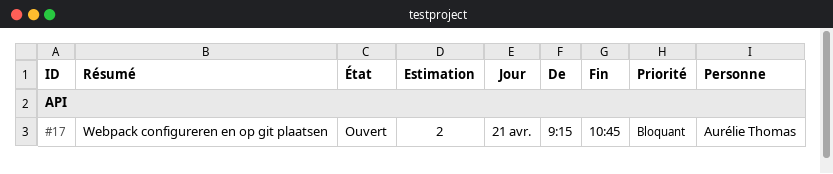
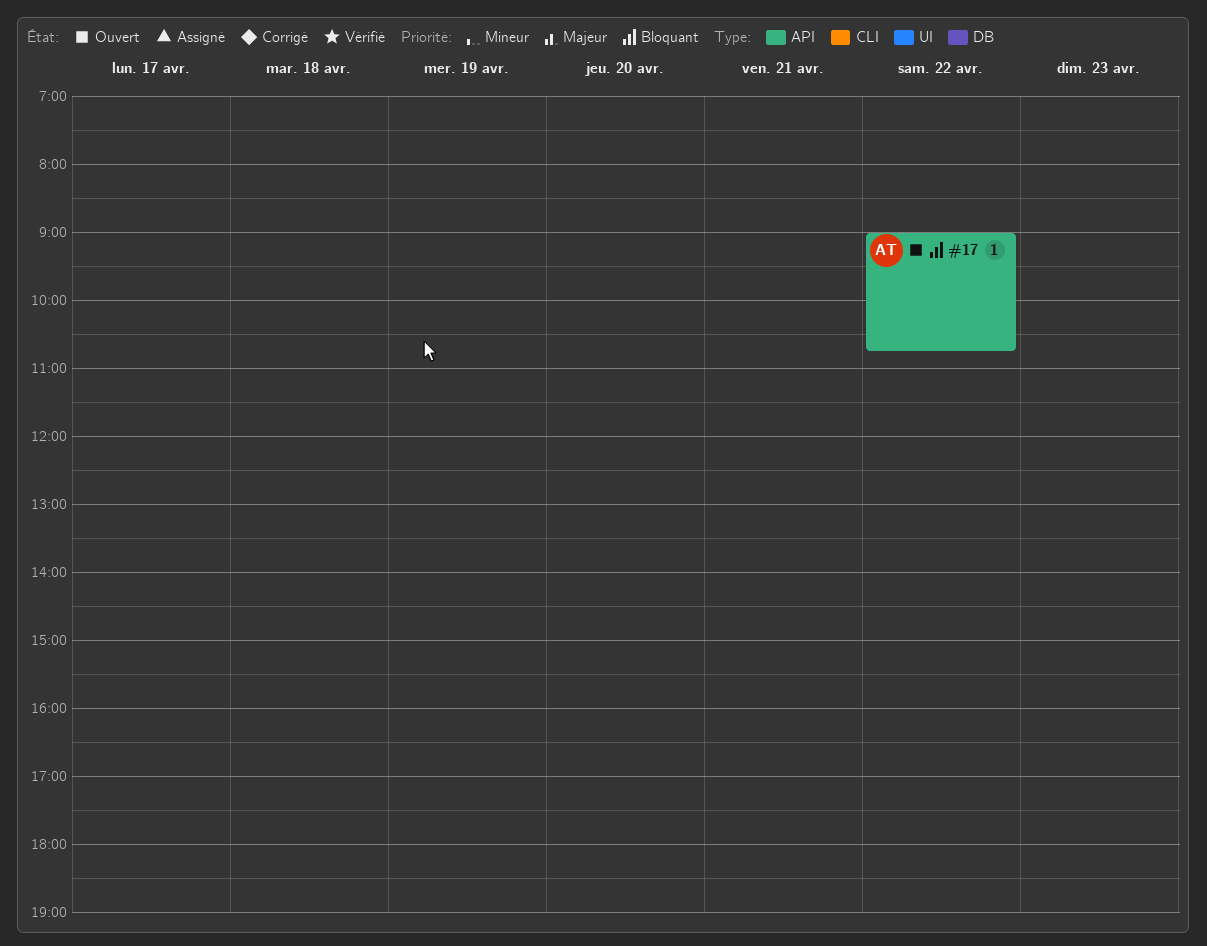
#17, estimate: 2 -> 1
#17, day: Apr 21 -> Apr 22
#17, begins: 09:15 -> 09:00

